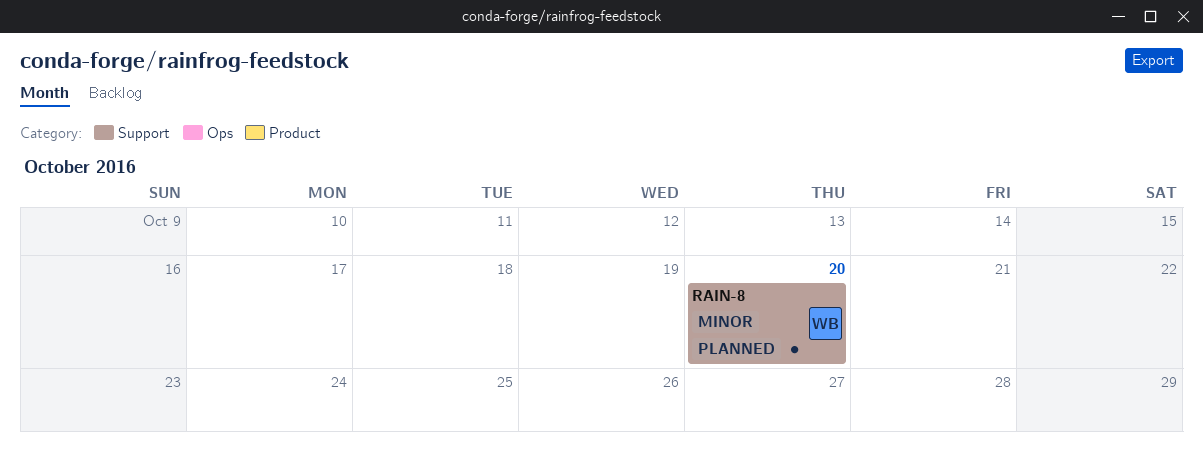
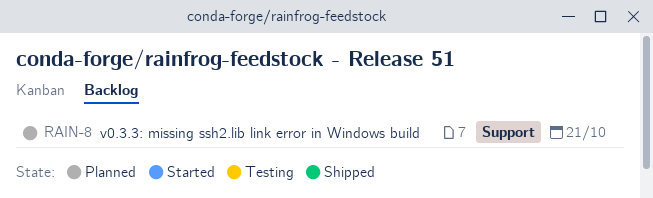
RAIN-8, due: Oct 20 -> Oct 21

